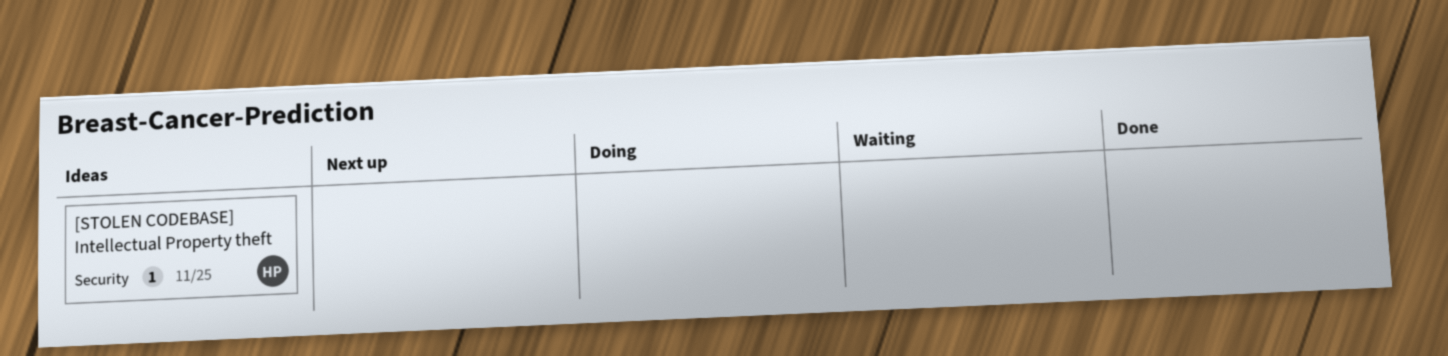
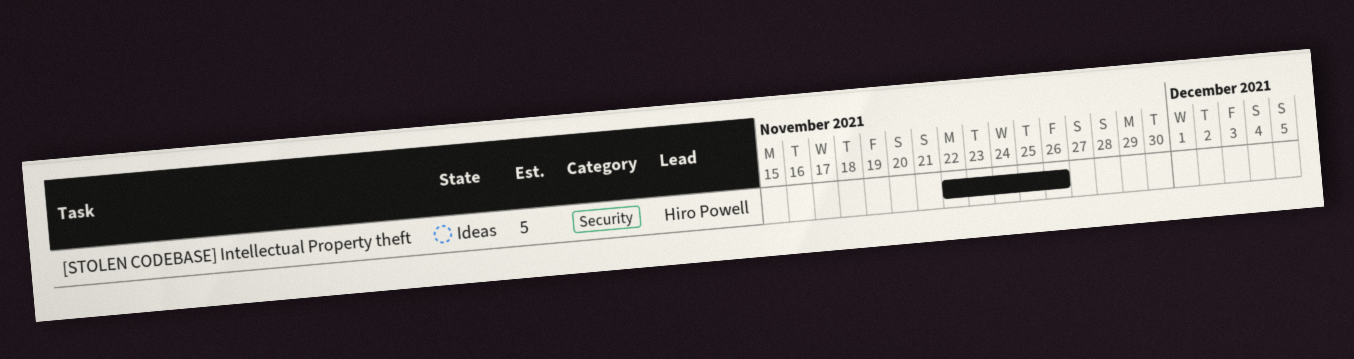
[STOLEN CODEBASE] Intellectual Property theft, estimate: 1 -> 5
[STOLEN CODEBASE] Intellectual Property theft, due: Nov 25 -> Nov 26

